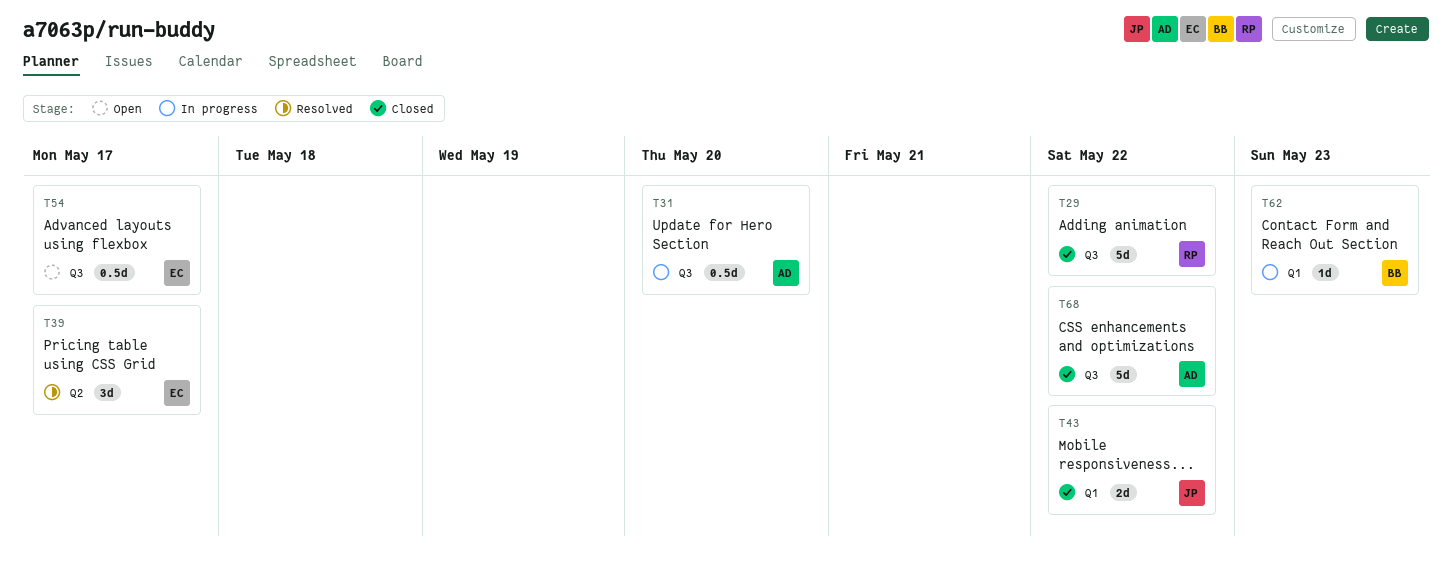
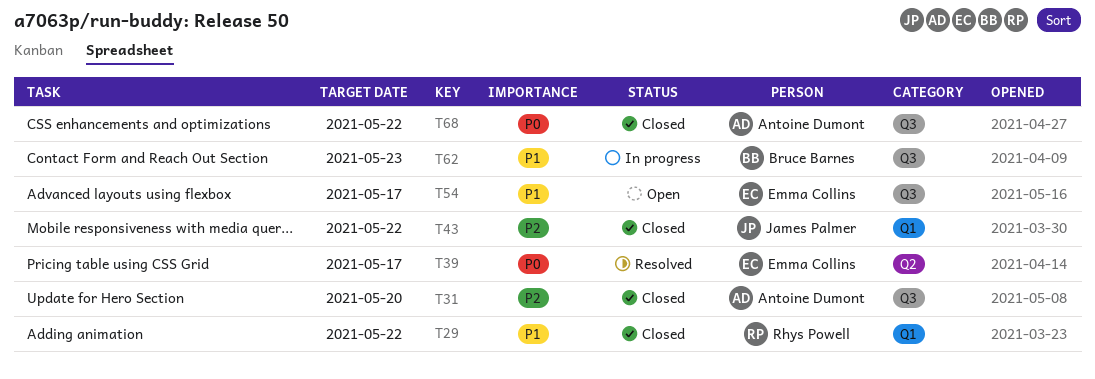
T29, label: Q3 -> Q1
T31, status: In progress -> Closed
T62, label: Q1 -> Q3

